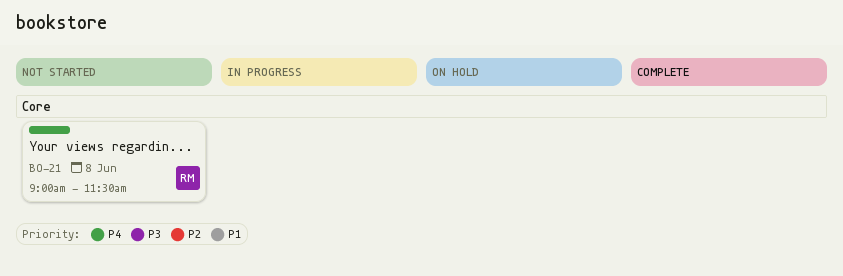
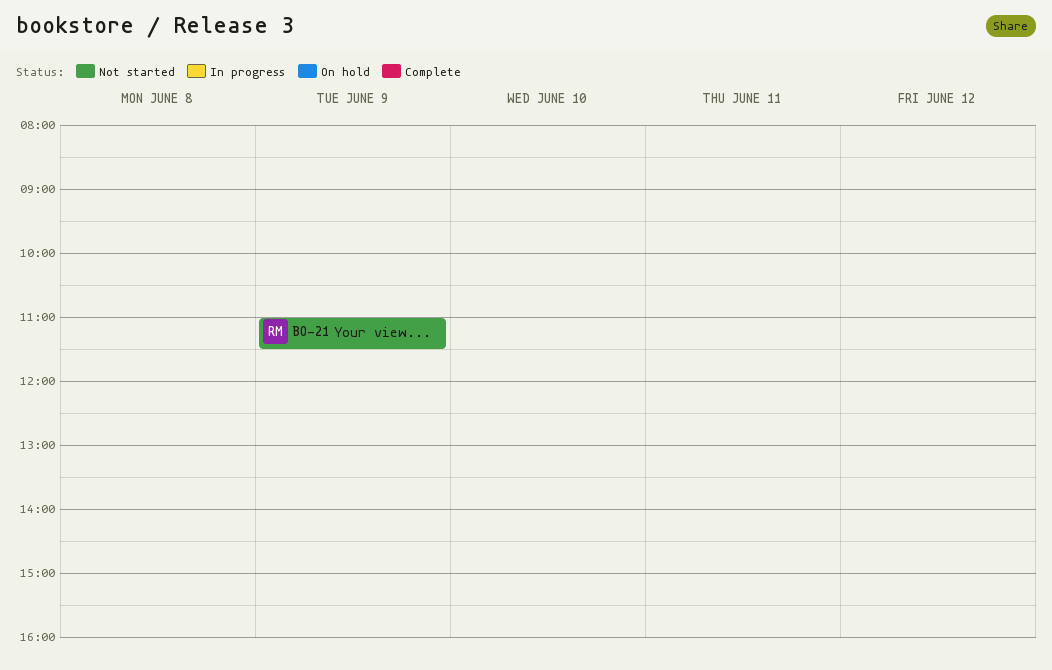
BO-21, day: Jun 8 -> Jun 9
BO-21, begins: 09:00 -> 11:00

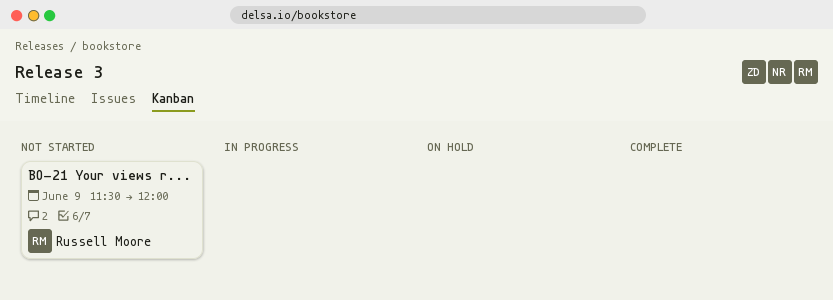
BO-21, begins: 11:00 -> 11:30
BO-21, ends: 11:30 -> 12:00

